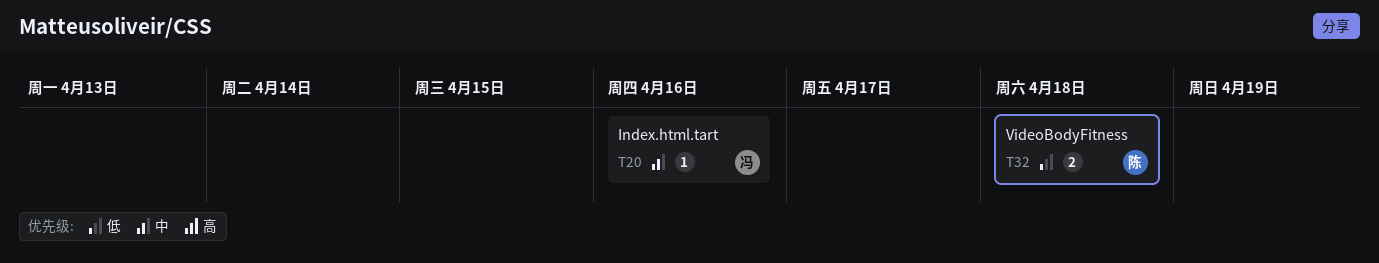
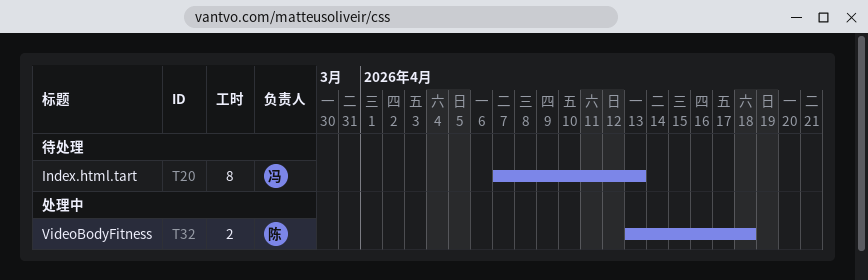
T20, estimate: 1 -> 8
T20, due: Apr 16 -> Apr 13

